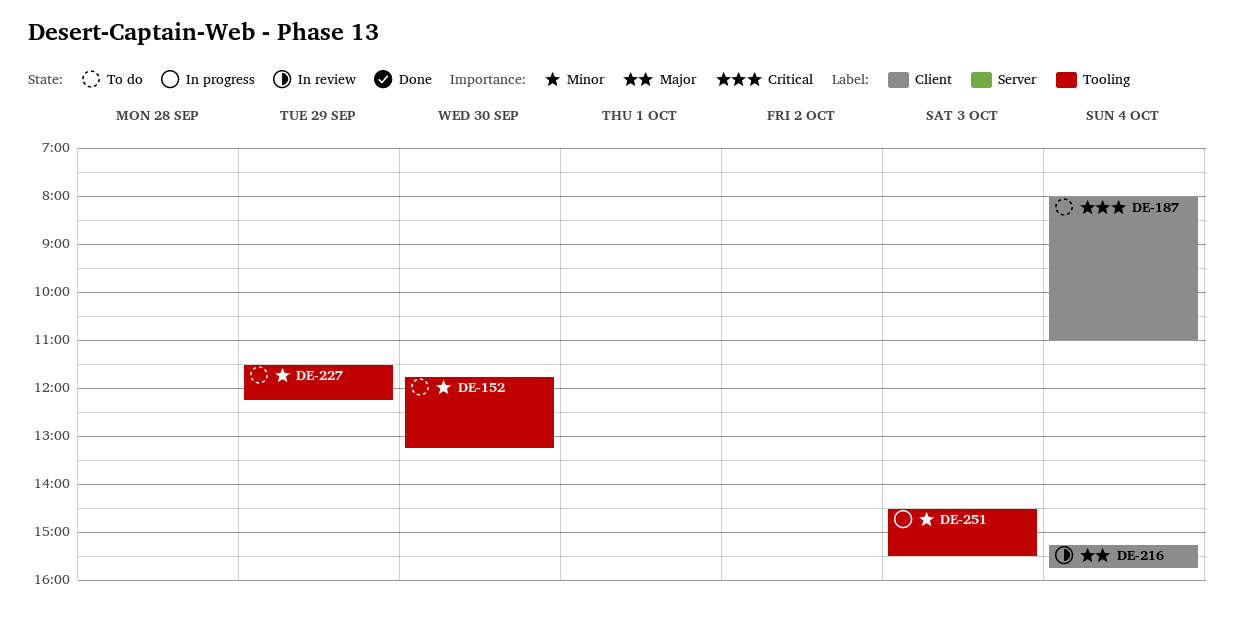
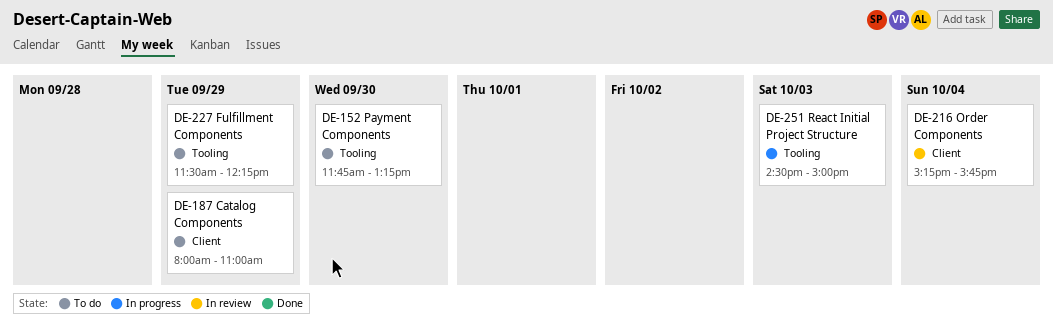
DE-187, day: Oct 4 -> Sep 29
DE-251, ends: 15:30 -> 15:00

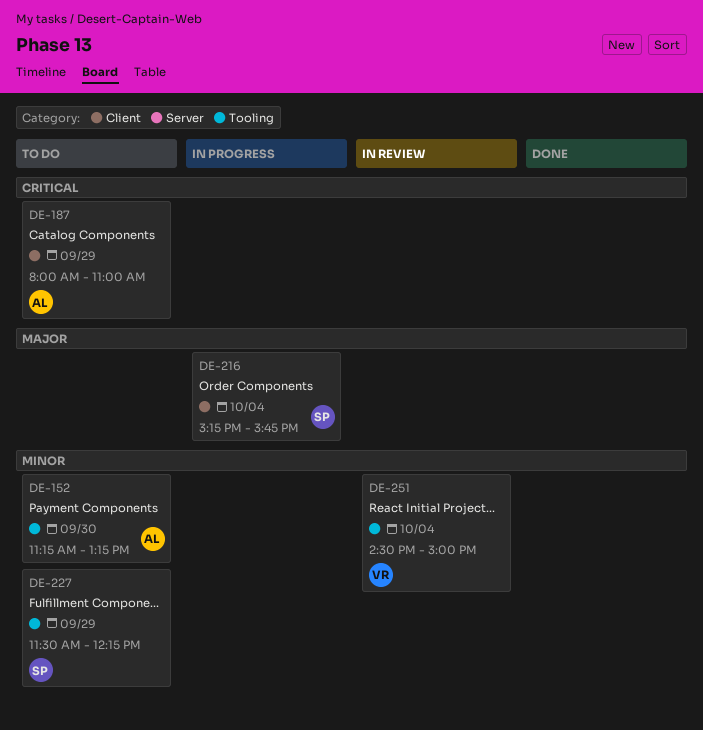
DE-152, begins: 11:45 -> 11:15
DE-216, status: In review -> In progress
DE-251, status: In progress -> In review
DE-251, day: Oct 3 -> Oct 4

